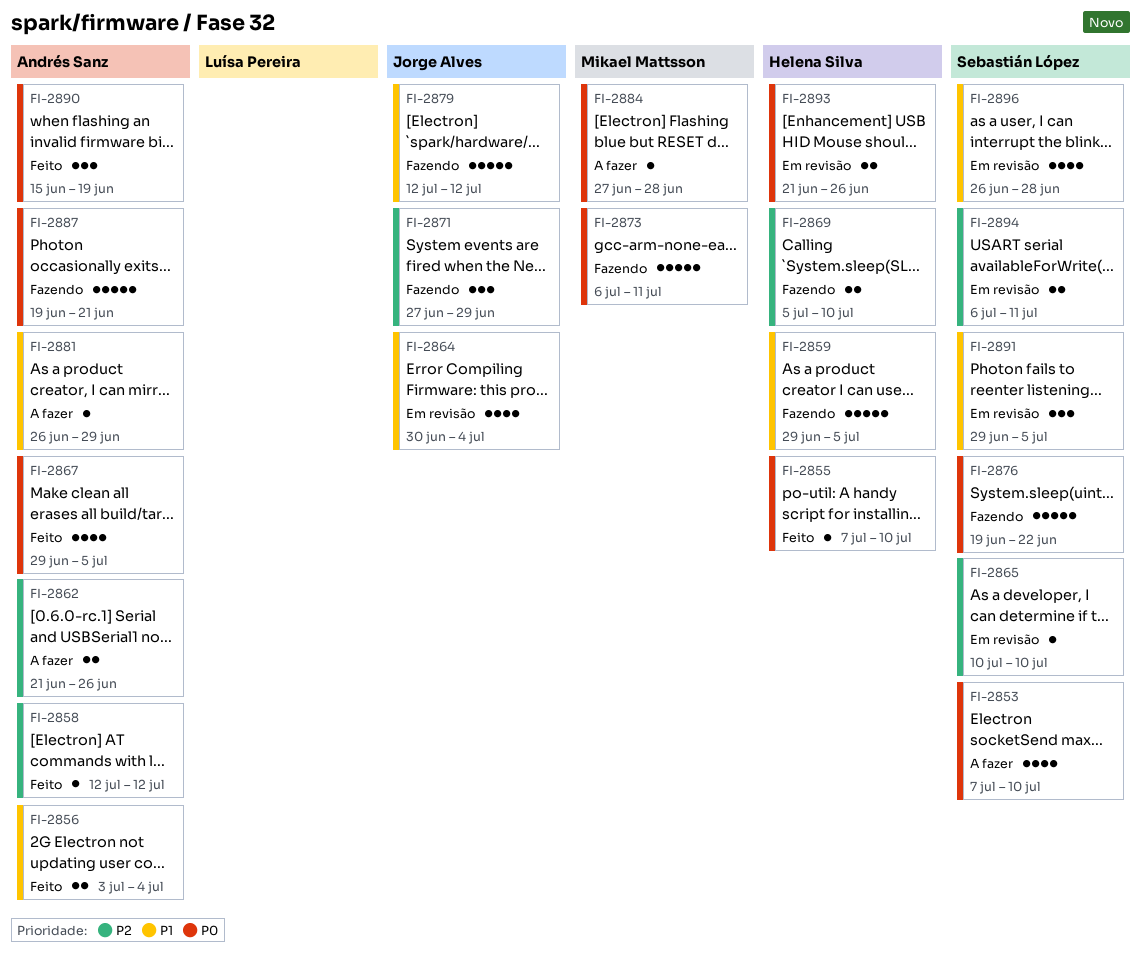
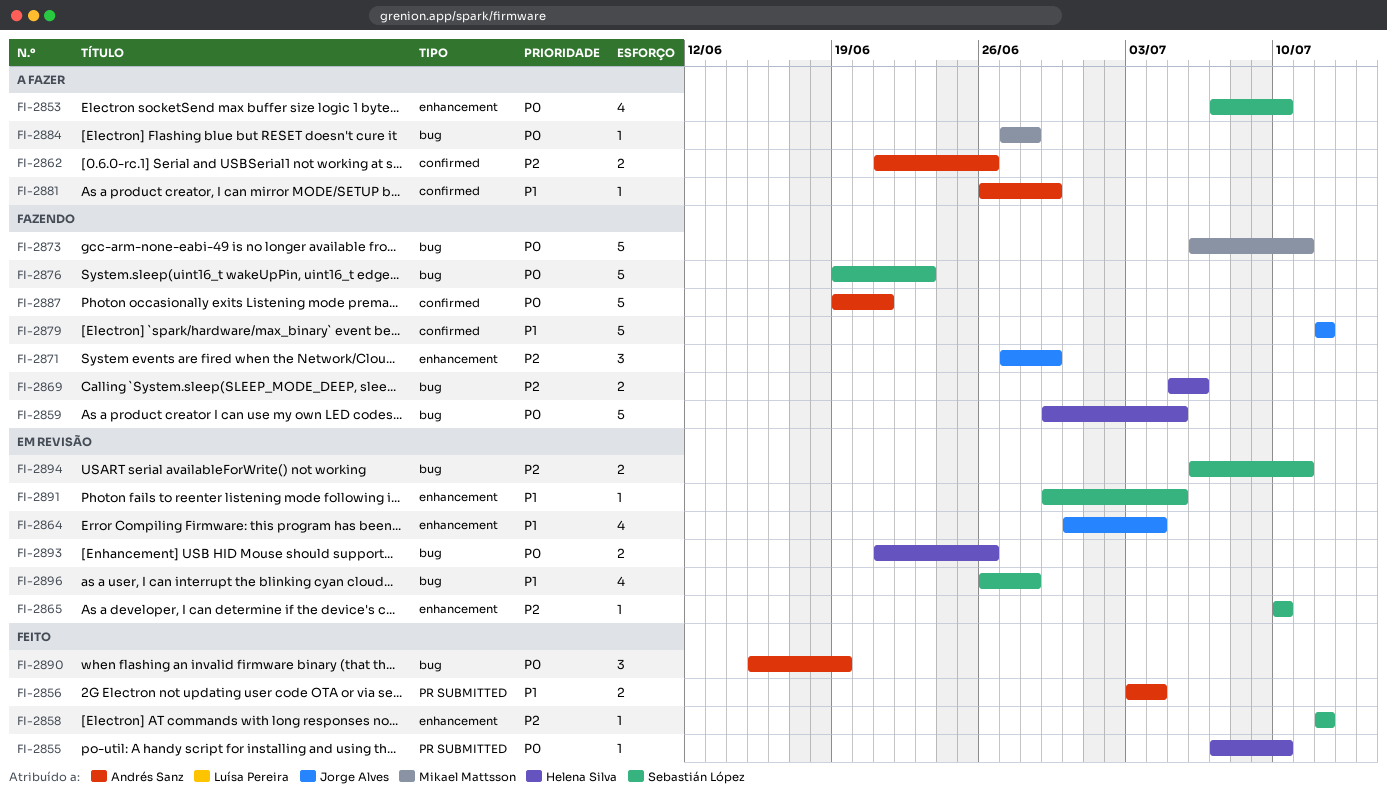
FI-2858, owner: Andrés Sanz -> Sebastián López
FI-2859, priority: P1 -> P0
FI-2867: present -> none
FI-2869, due: Jul 10 -> Jul 6
FI-2876, due: Jun 22 -> Jun 23
FI-2891, estimate: 3 -> 1

